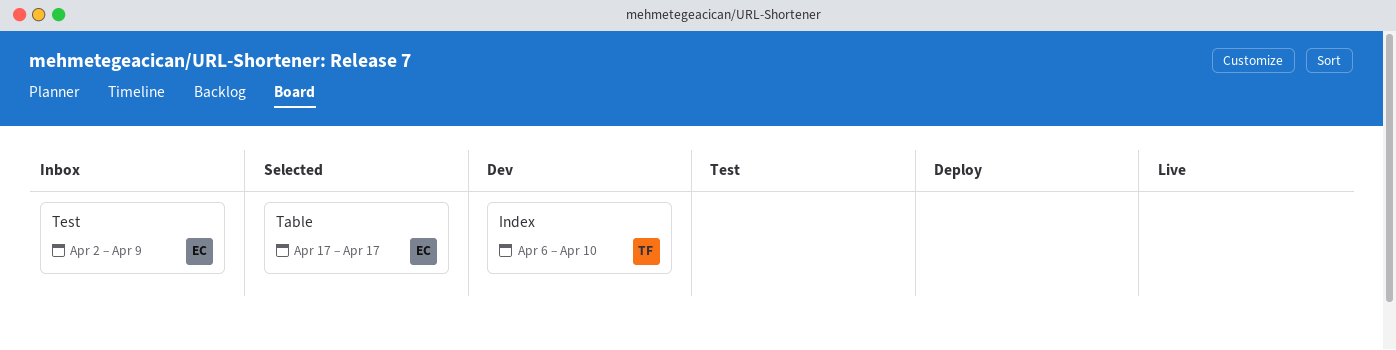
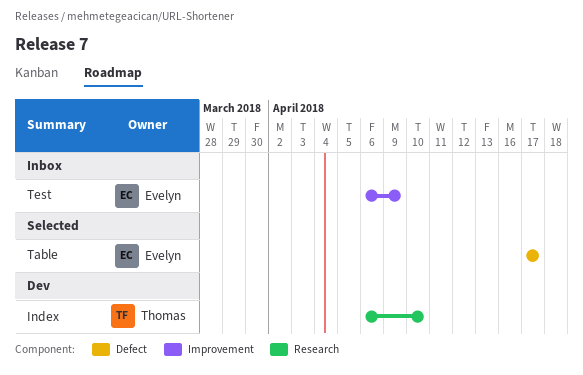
Test, start: Apr 2 -> Apr 6

